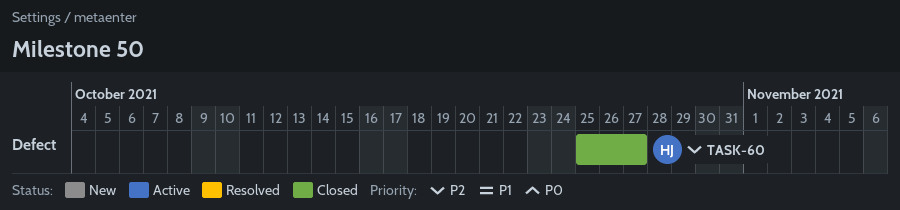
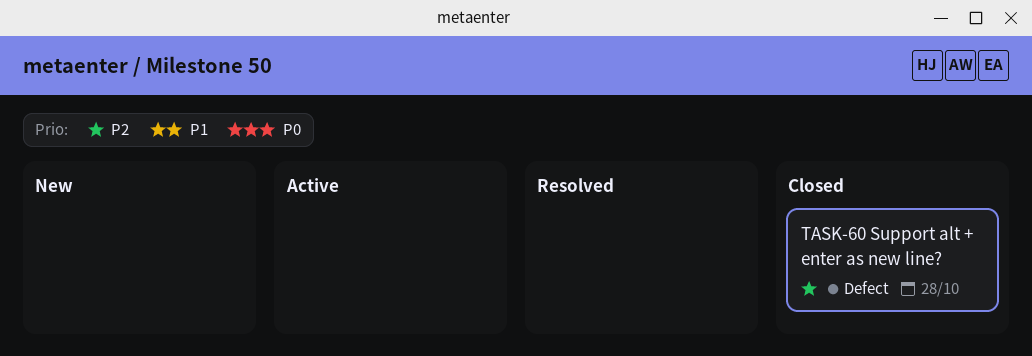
TASK-60, due: Oct 27 -> Oct 28

